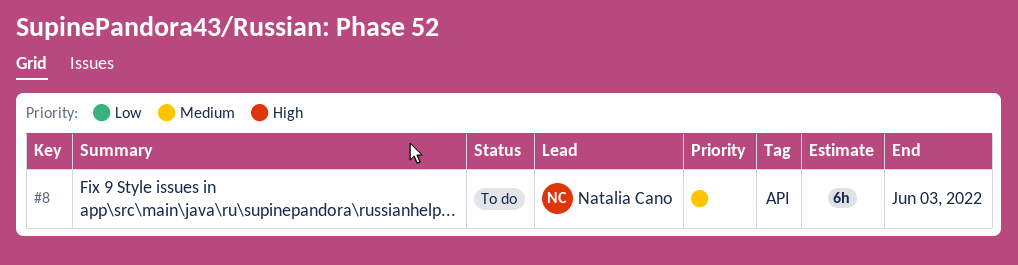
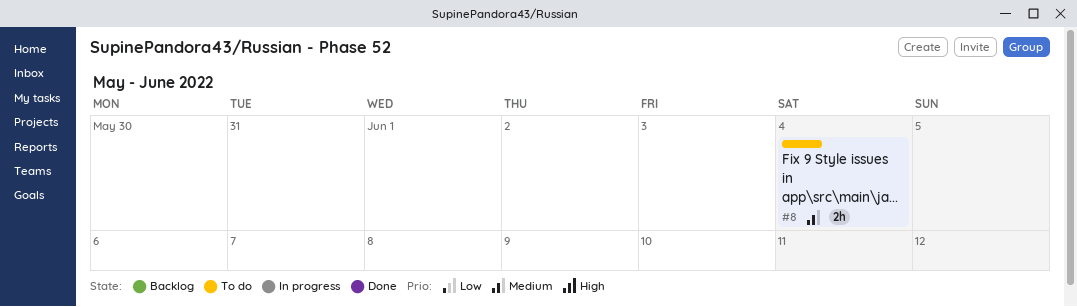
#8, estimate: 6h -> 2h
#8, due: Jun 3 -> Jun 4

